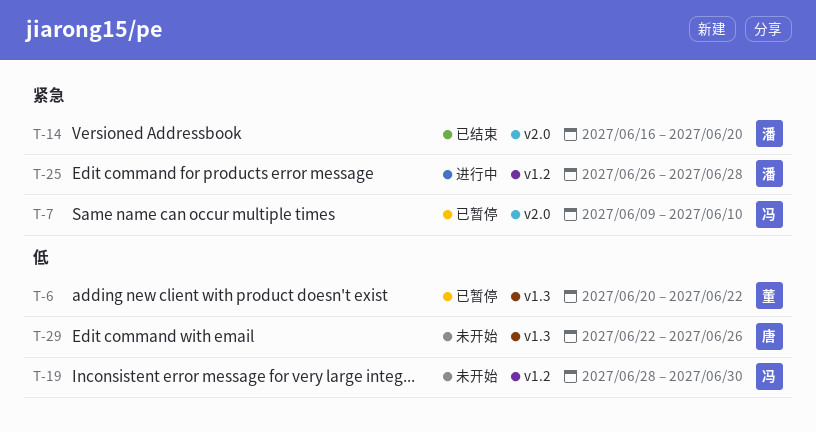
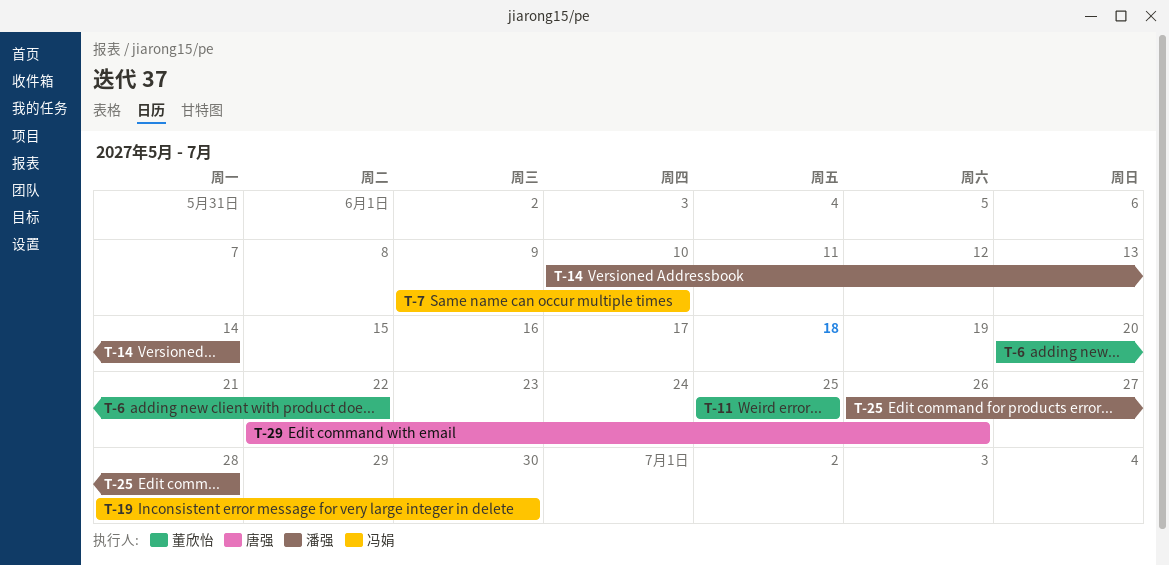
T-11: none -> present
T-14, start: Jun 16 -> Jun 10
T-14, due: Jun 20 -> Jun 14

